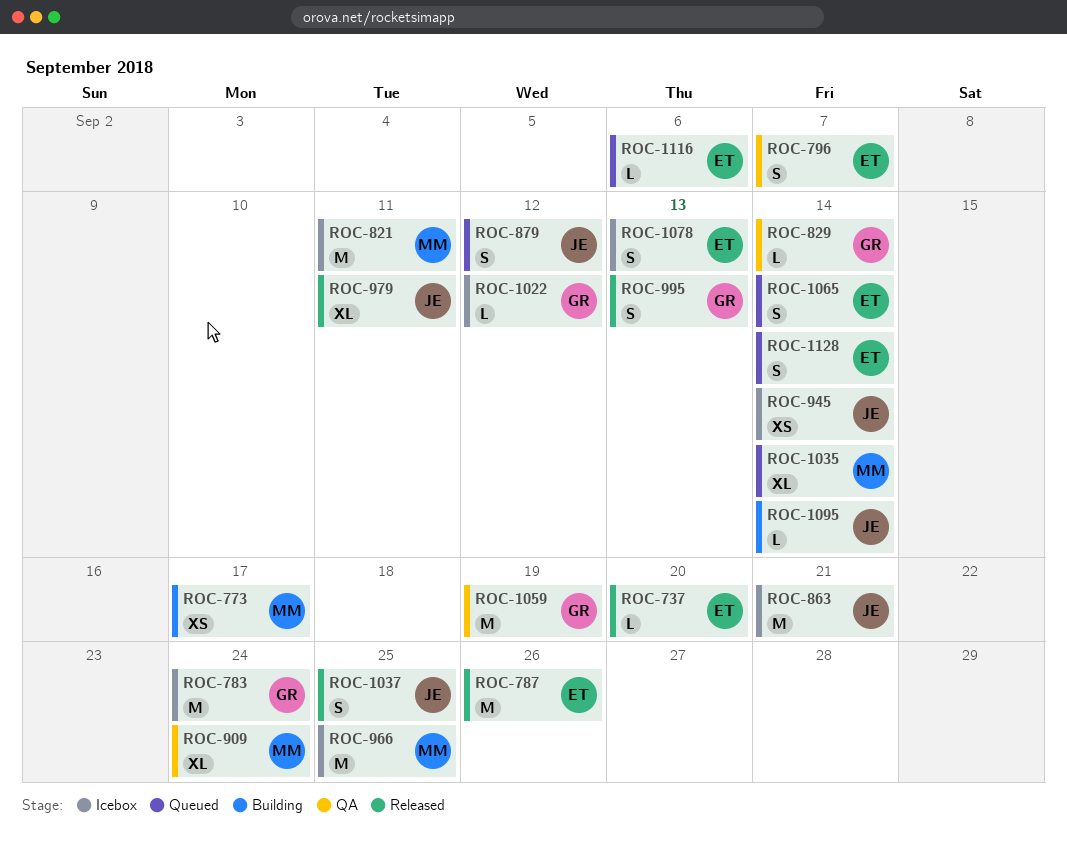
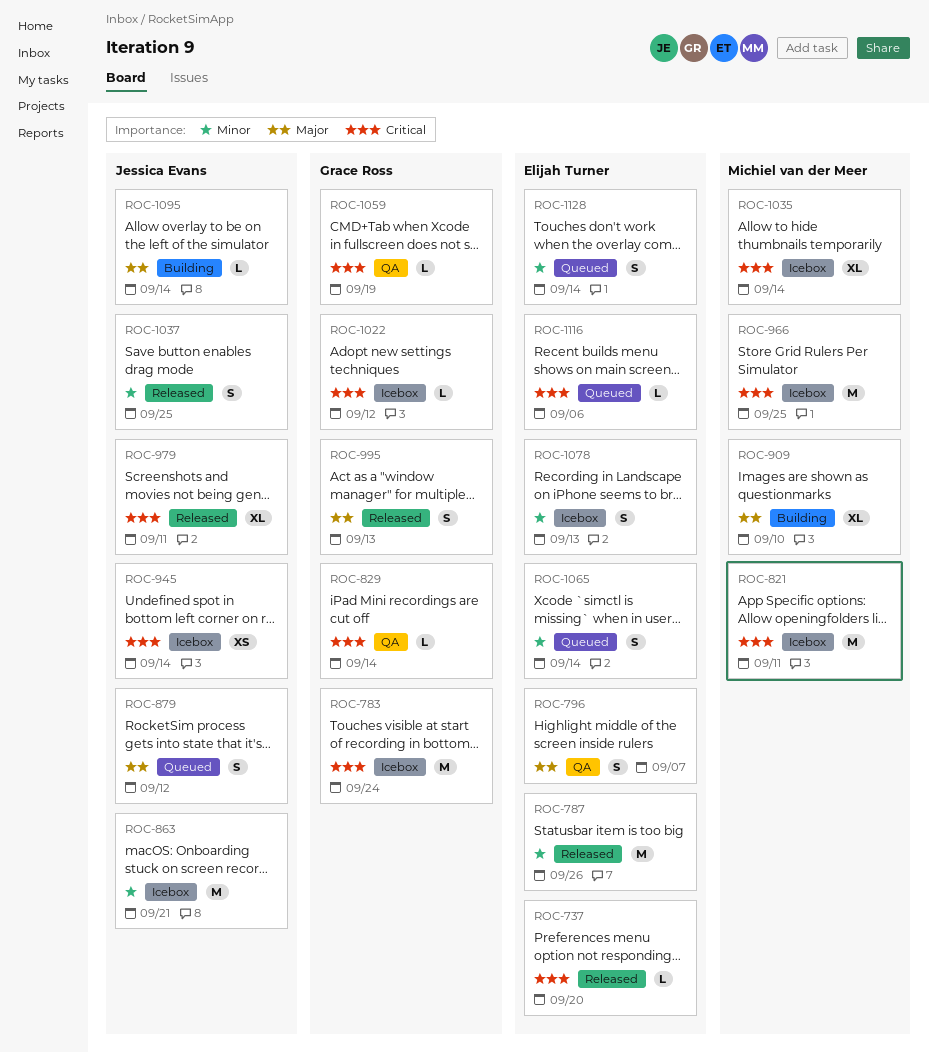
ROC-773: present -> none
ROC-909, status: QA -> Building
ROC-909, due: Sep 24 -> Sep 10
ROC-1035, status: Queued -> Icebox
ROC-1059, estimate: M -> L

